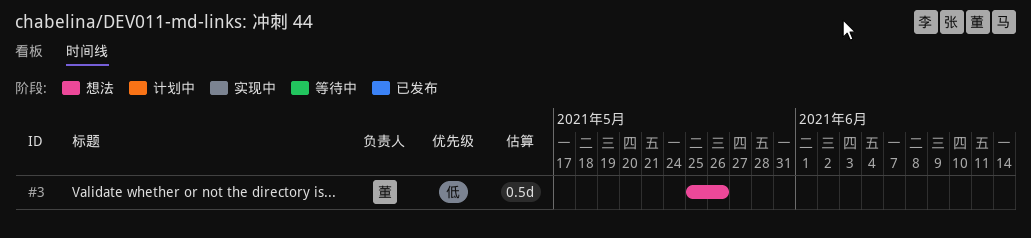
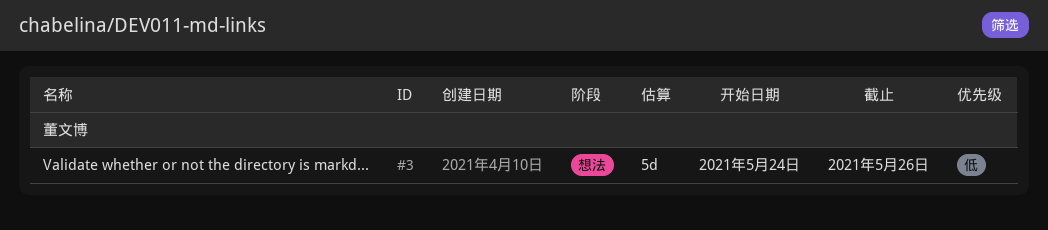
#3, estimate: 0.5d -> 5d
#3, start: May 25 -> May 24

